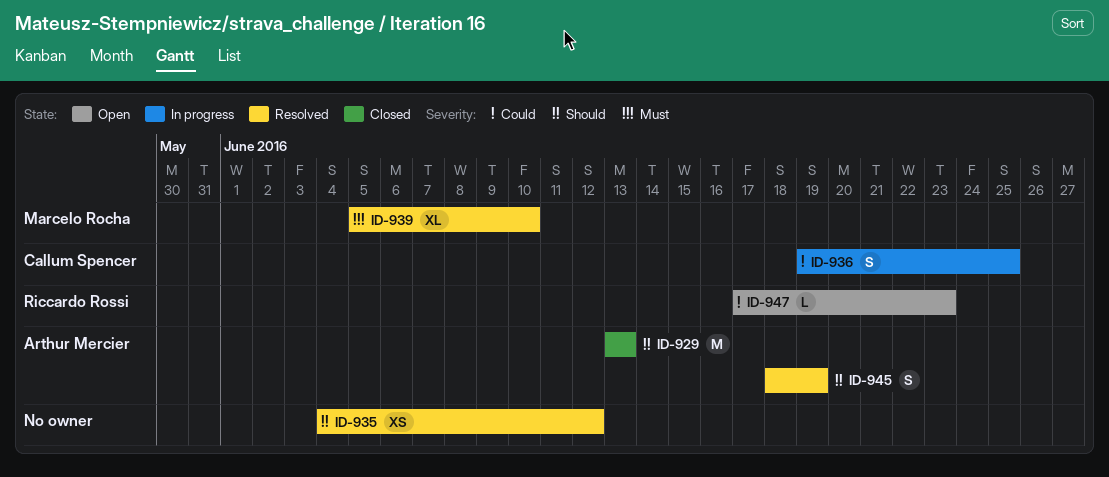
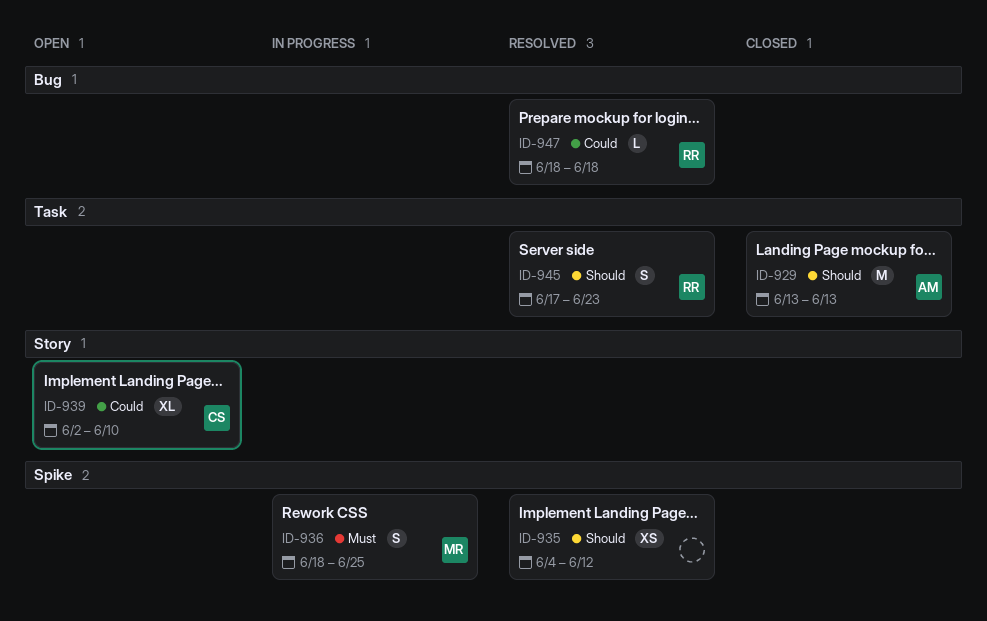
ID-936, owner: Callum Spencer -> Marcelo Rocha
ID-936, priority: Could -> Must
ID-936, start: Jun 19 -> Jun 18
ID-939, status: Resolved -> Open
ID-939, owner: Marcelo Rocha -> Callum Spencer
ID-939, priority: Must -> Could
ID-939, start: Jun 5 -> Jun 2
ID-945, owner: Arthur Mercier -> Riccardo Rossi
ID-945, start: Jun 18 -> Jun 17
ID-945, due: Jun 19 -> Jun 23
ID-947, status: Open -> Resolved
ID-947, start: Jun 17 -> Jun 18
ID-947, due: Jun 23 -> Jun 18

